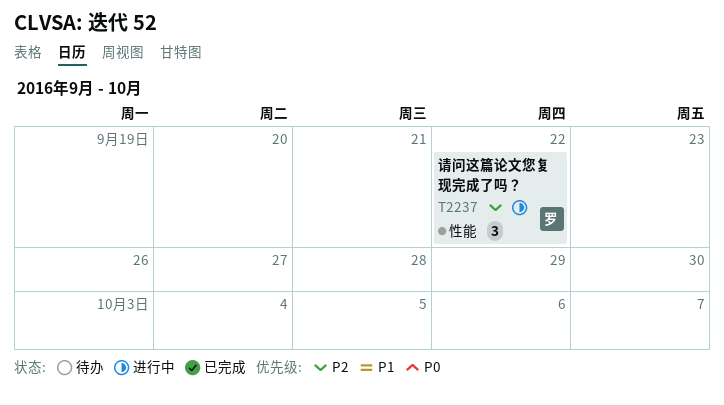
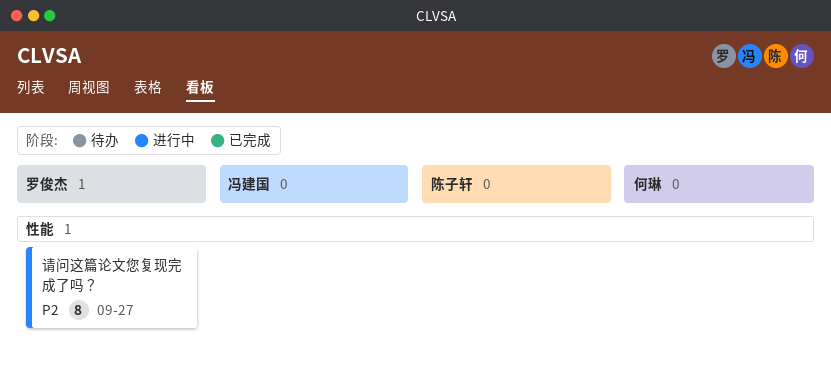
请问这篇论文您复现完成了吗？, estimate: 3 -> 8
请问这篇论文您复现完成了吗？, due: Sep 22 -> Sep 27

